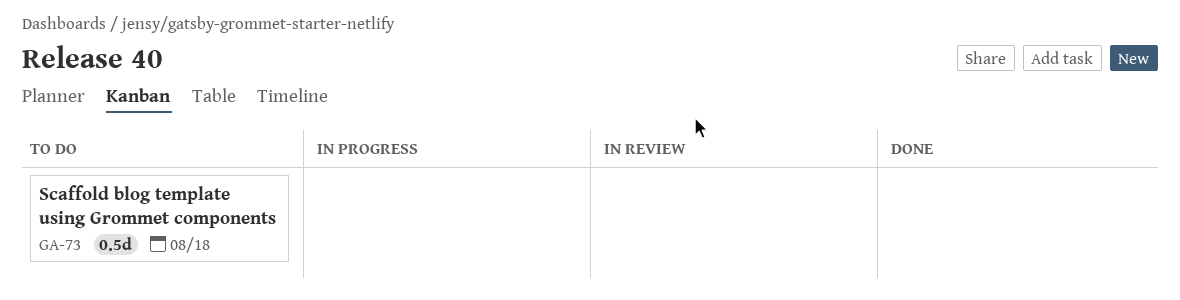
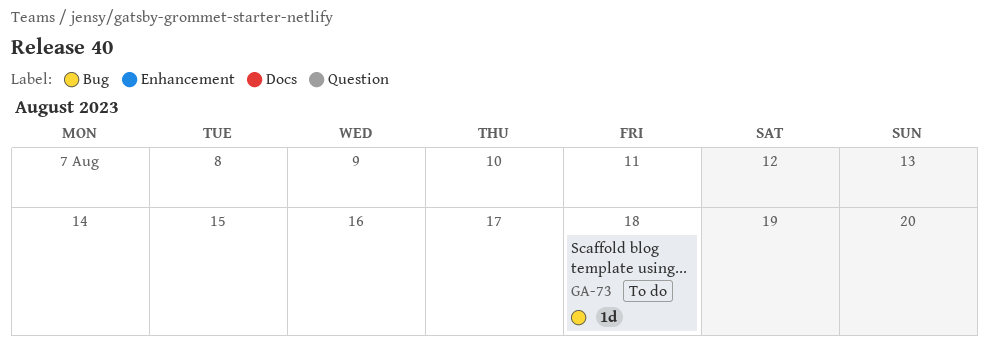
GA-73, estimate: 0.5d -> 1d

